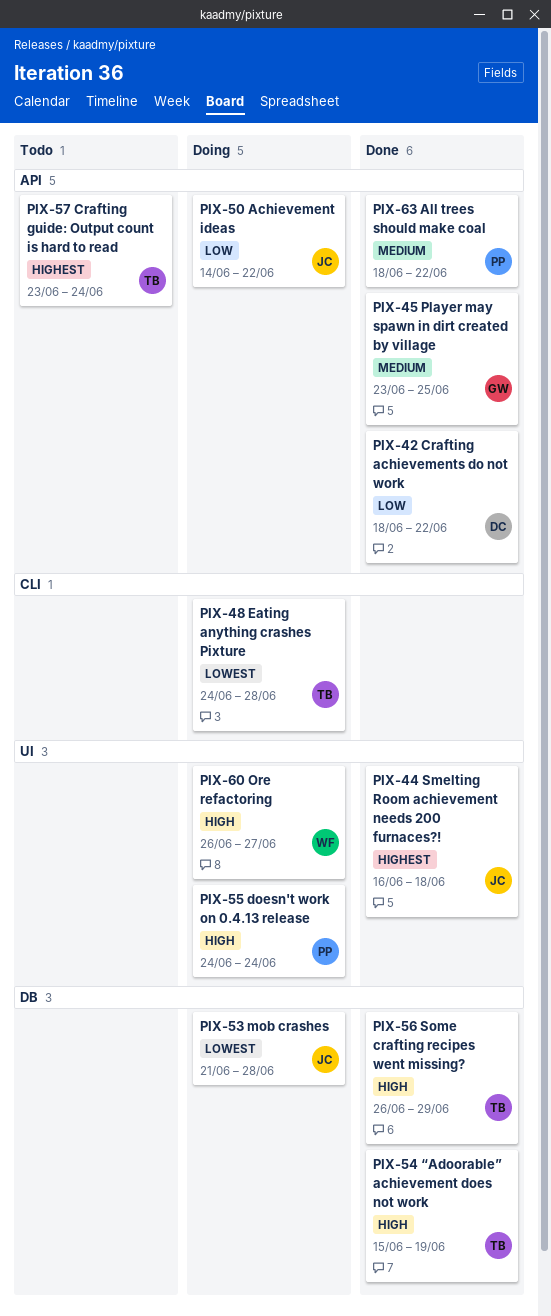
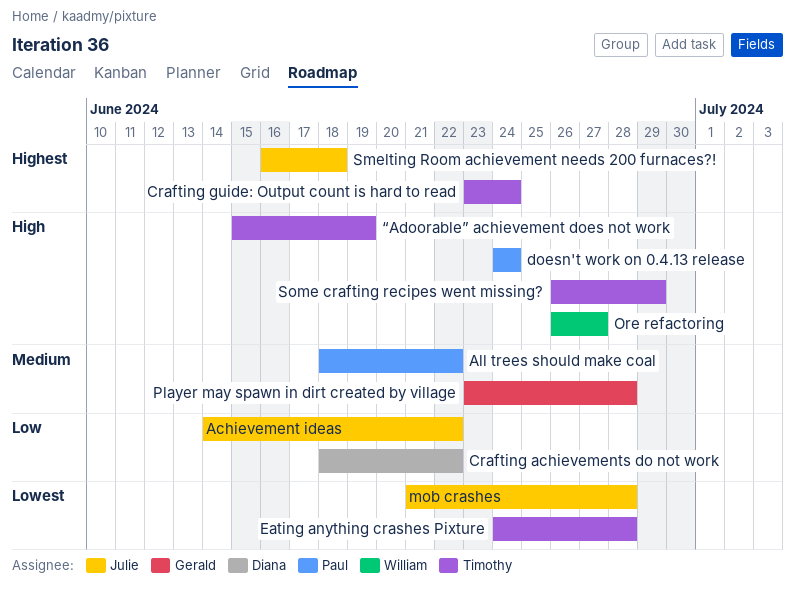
Player may spawn in dirt created by village, due: Jun 25 -> Jun 28

